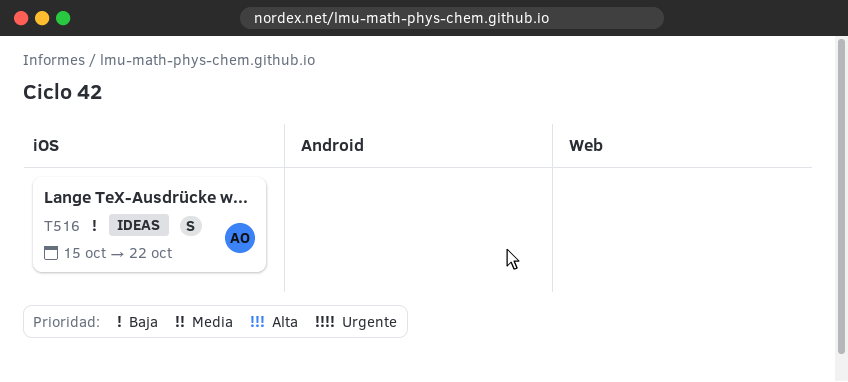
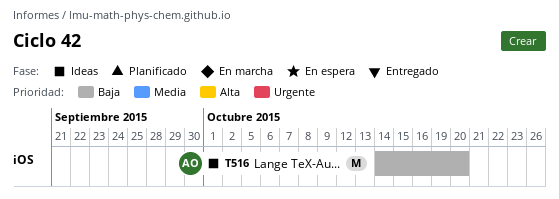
T516, estimate: S -> M
T516, start: Oct 15 -> Oct 14
T516, due: Oct 22 -> Oct 20

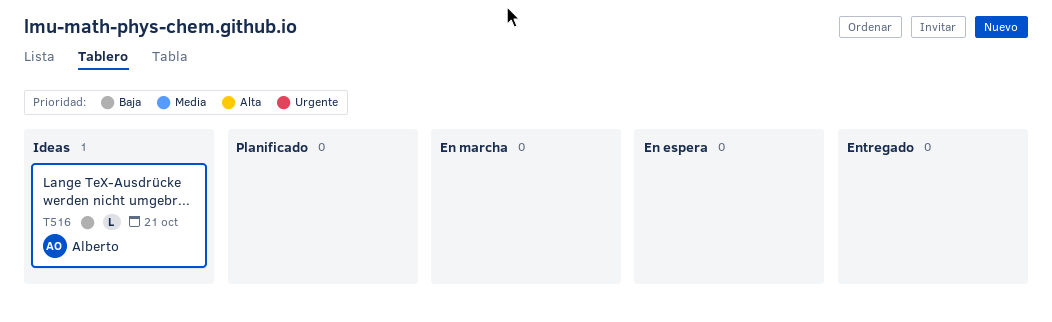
T516, estimate: M -> L
T516, due: Oct 20 -> Oct 21

